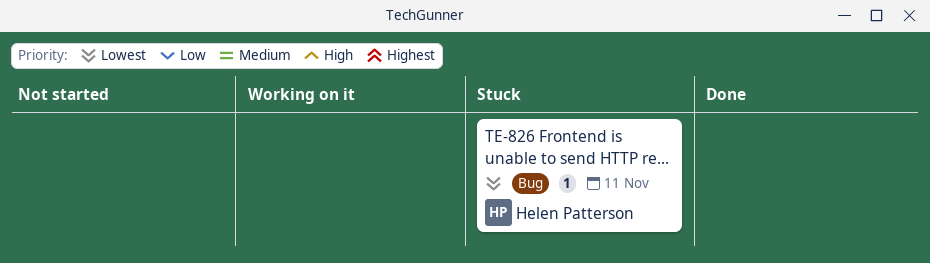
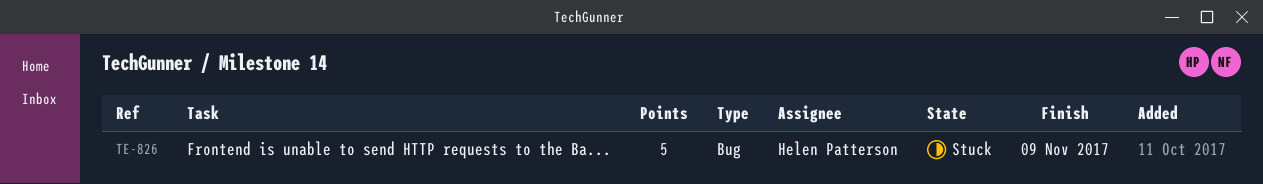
TE-826, estimate: 1 -> 5
TE-826, due: Nov 11 -> Nov 9

